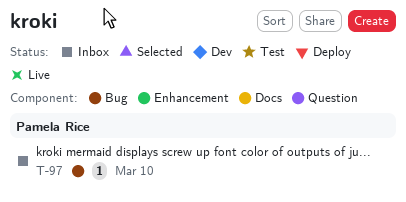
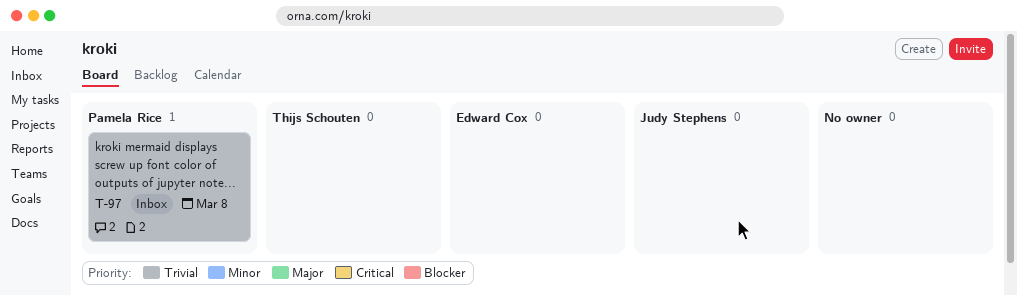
T-97, due: Mar 10 -> Mar 8

